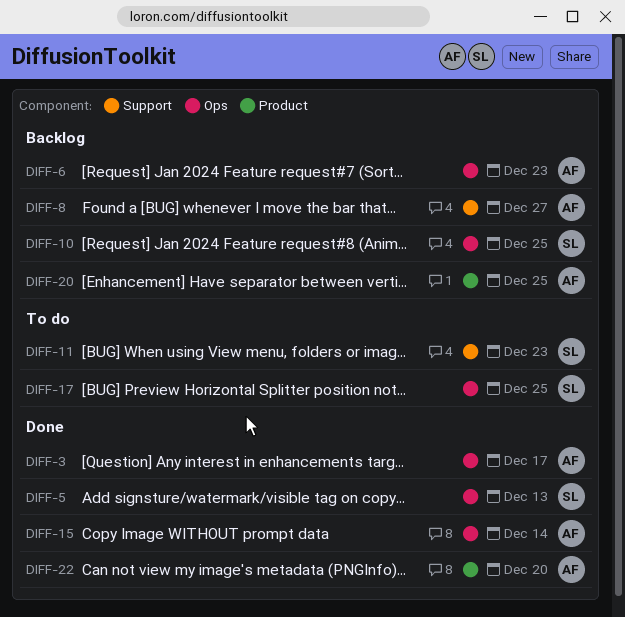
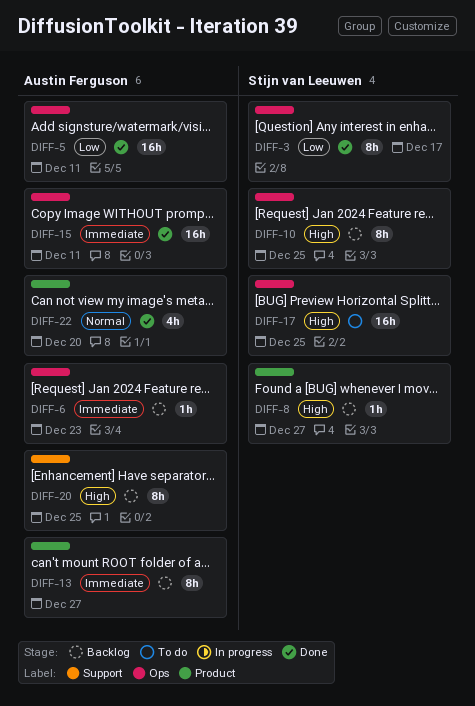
DIFF-3, owner: Austin Ferguson -> Stijn van Leeuwen
DIFF-5, owner: Stijn van Leeuwen -> Austin Ferguson
DIFF-5, due: Dec 13 -> Dec 11
DIFF-8, owner: Austin Ferguson -> Stijn van Leeuwen
DIFF-8, label: Support -> Product
DIFF-11: present -> none
DIFF-13: none -> present
DIFF-15, due: Dec 14 -> Dec 11
DIFF-20, label: Product -> Support

